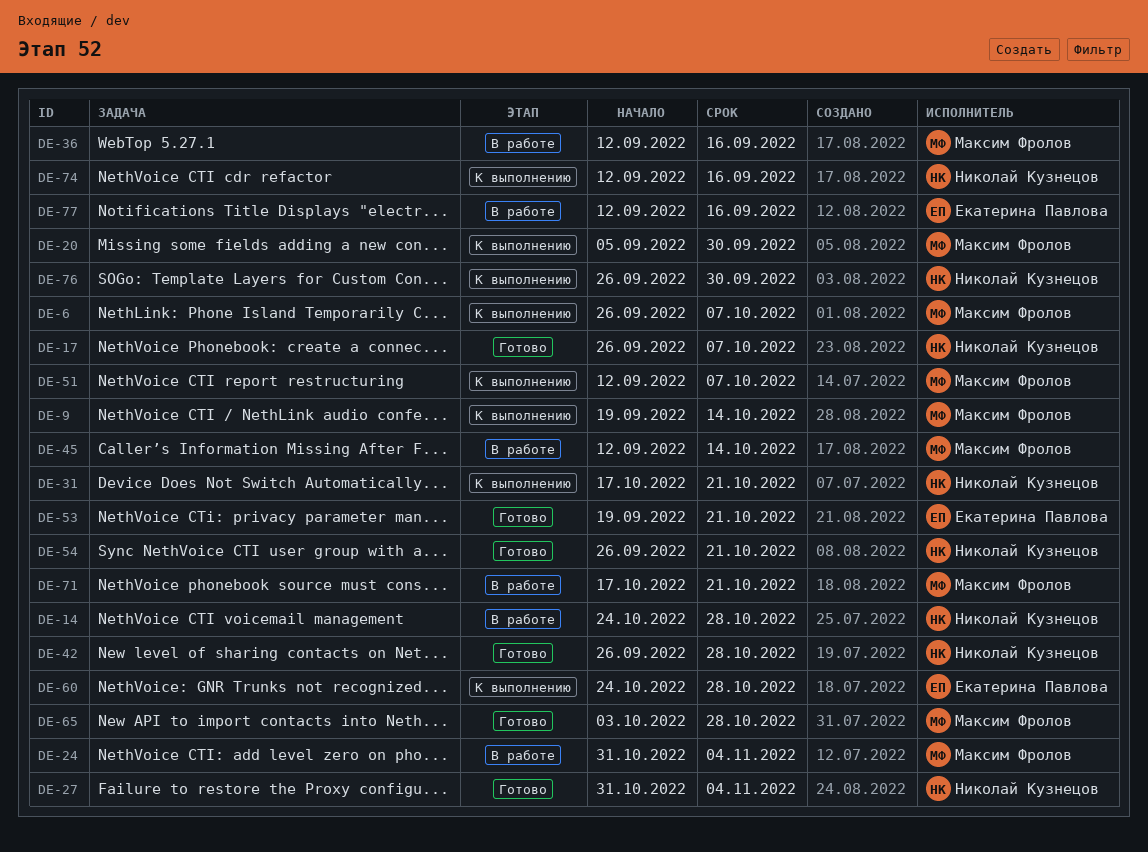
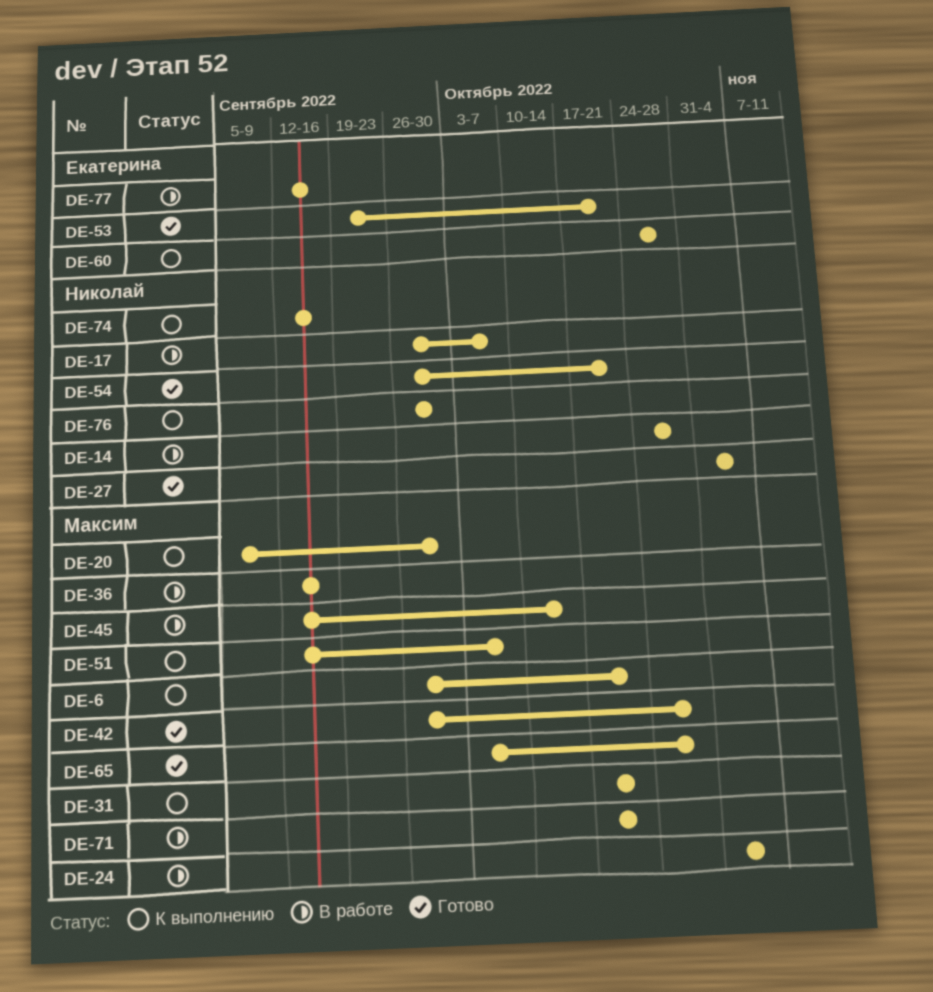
DE-6, due: Oct 7 -> Oct 21
DE-9: present -> none
DE-17, status: Готово -> В работе
DE-31, owner: Николай Кузнецов -> Максим Фролов
DE-42, owner: Николай Кузнецов -> Максим Фролов

